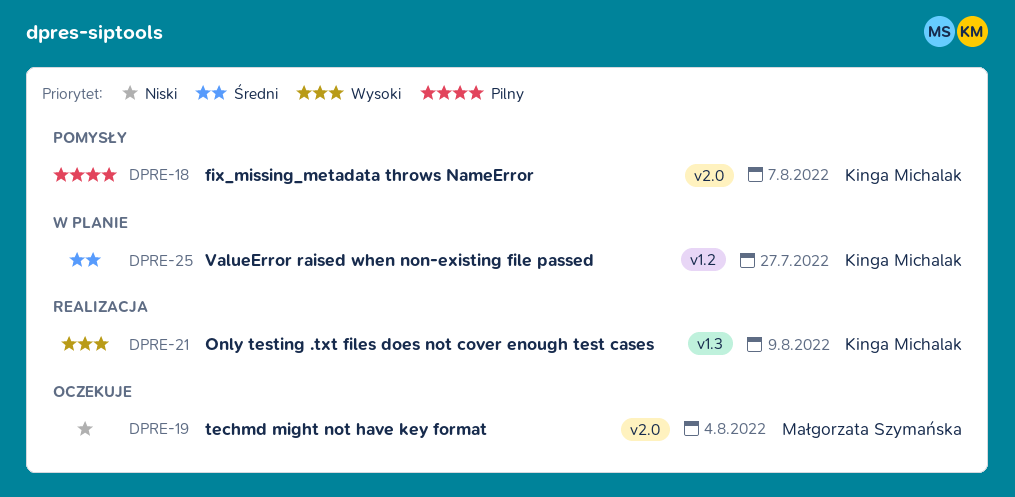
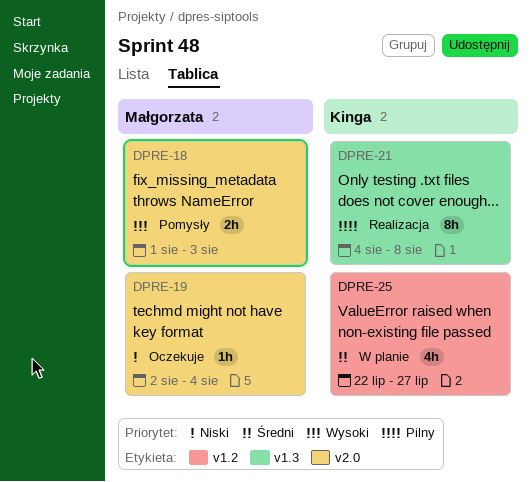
DPRE-18, owner: Kinga Michalak -> Małgorzata Szymańska
DPRE-18, priority: Pilny -> Wysoki
DPRE-18, due: Aug 7 -> Aug 3
DPRE-21, priority: Wysoki -> Pilny
DPRE-21, due: Aug 9 -> Aug 8

